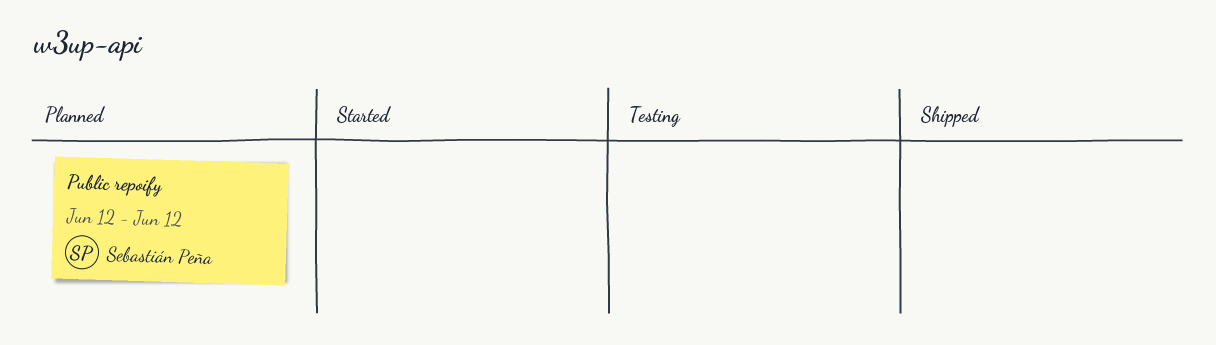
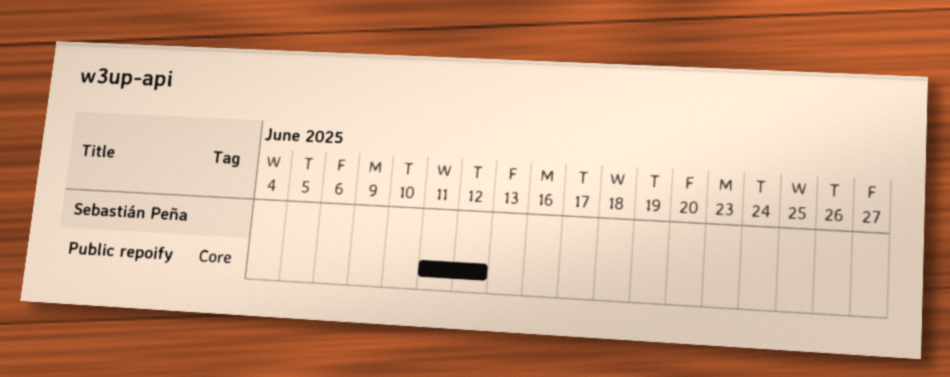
Public repoify, start: Jun 12 -> Jun 11

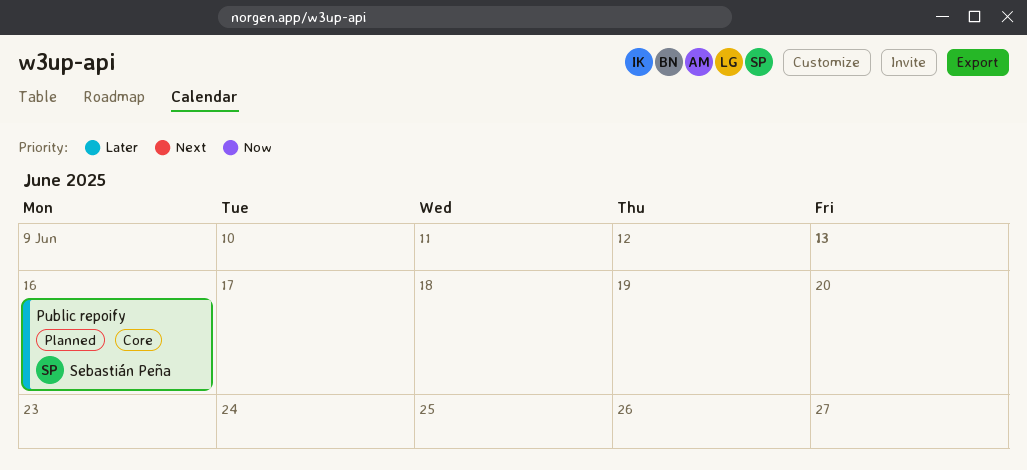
Public repoify, due: Jun 12 -> Jun 16

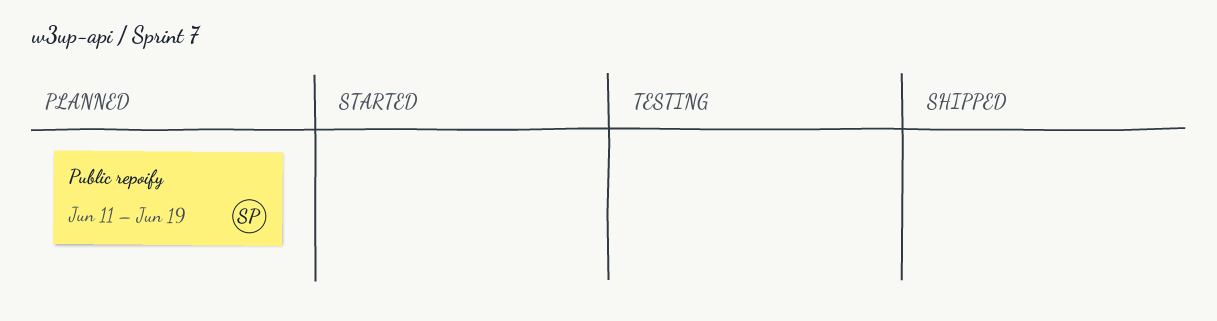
Public repoify, due: Jun 16 -> Jun 19

